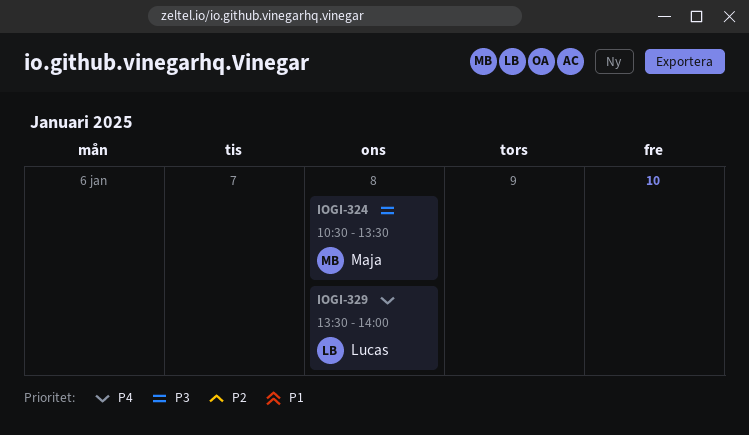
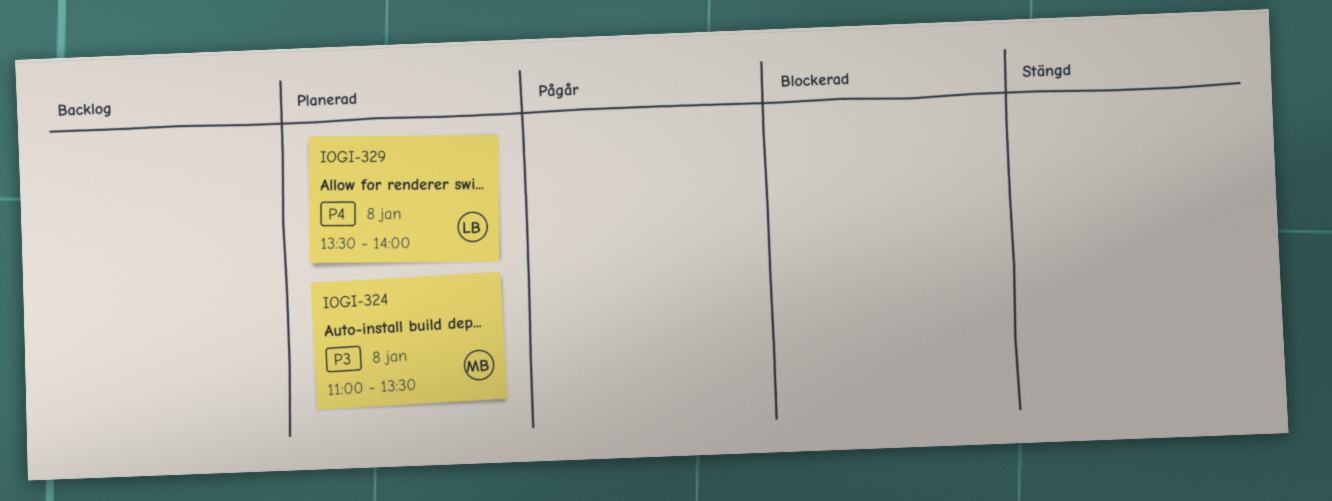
IOGI-324, begins: 10:30 -> 11:00

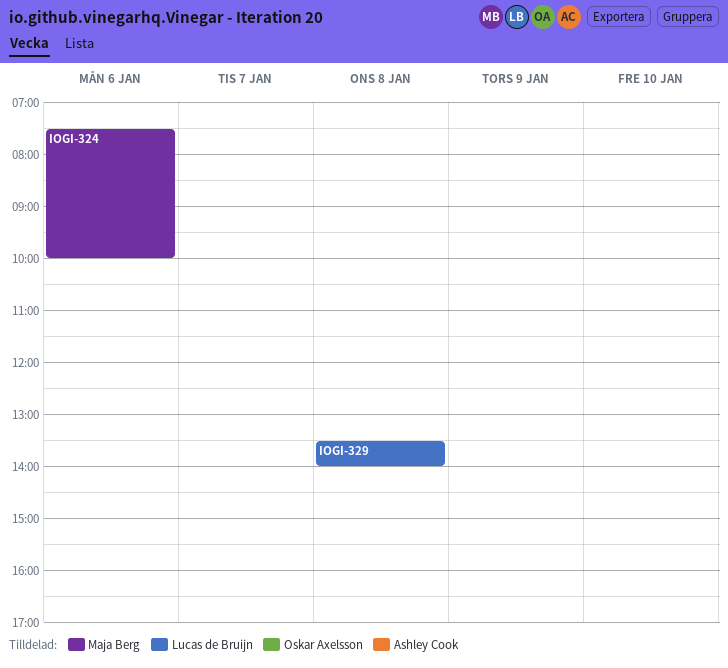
IOGI-324, day: Jan 8 -> Jan 6
IOGI-324, begins: 11:00 -> 07:30
IOGI-324, ends: 13:30 -> 10:00

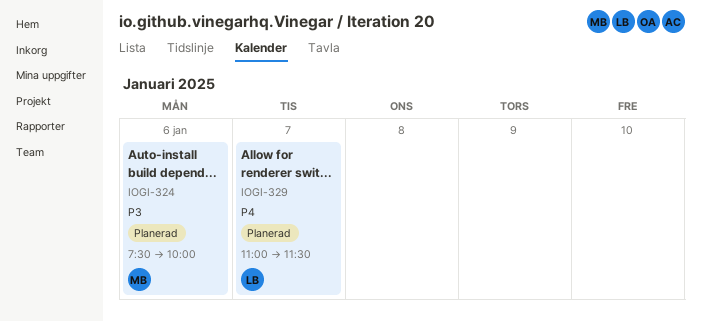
IOGI-329, day: Jan 8 -> Jan 7
IOGI-329, begins: 13:30 -> 11:00
IOGI-329, ends: 14:00 -> 11:30

